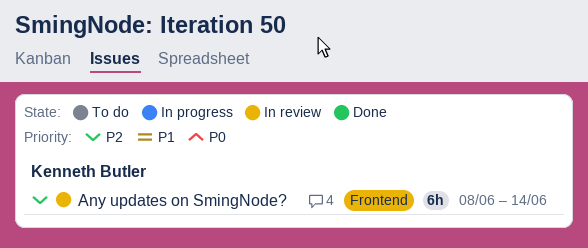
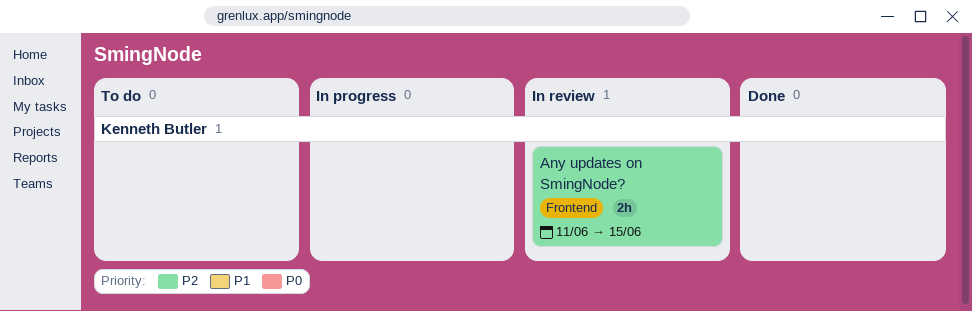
Any updates on SmingNode?, estimate: 6h -> 2h
Any updates on SmingNode?, start: Jun 8 -> Jun 11
Any updates on SmingNode?, due: Jun 14 -> Jun 15

